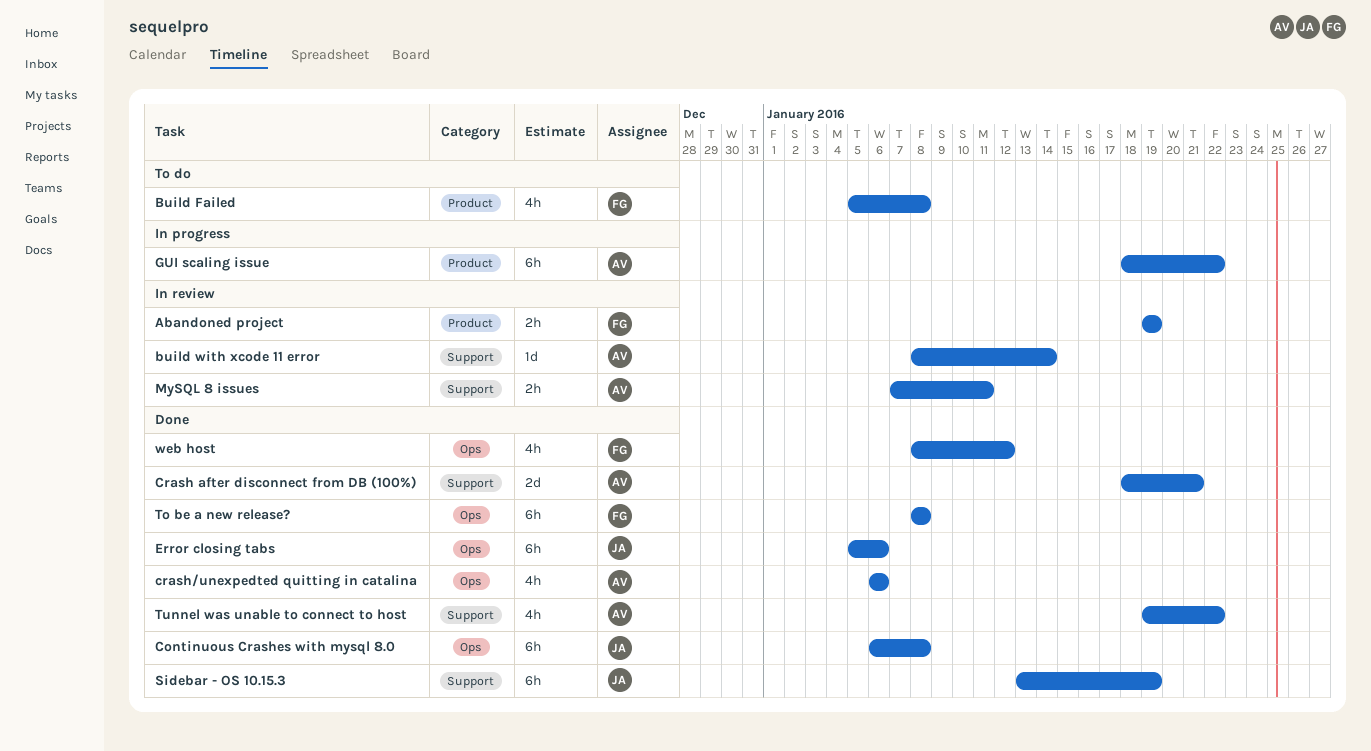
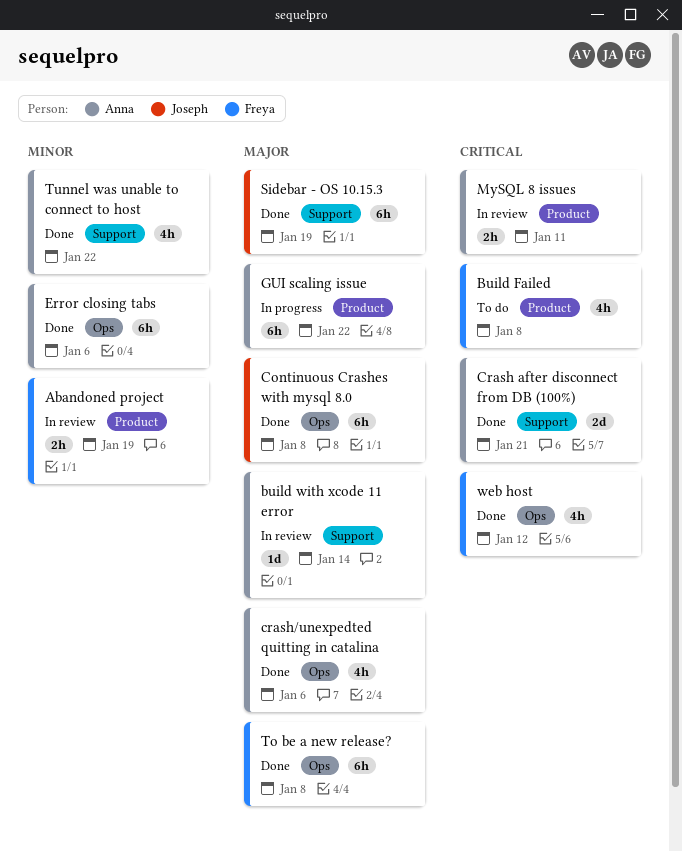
Error closing tabs, owner: Joseph -> Anna
MySQL 8 issues, label: Support -> Product

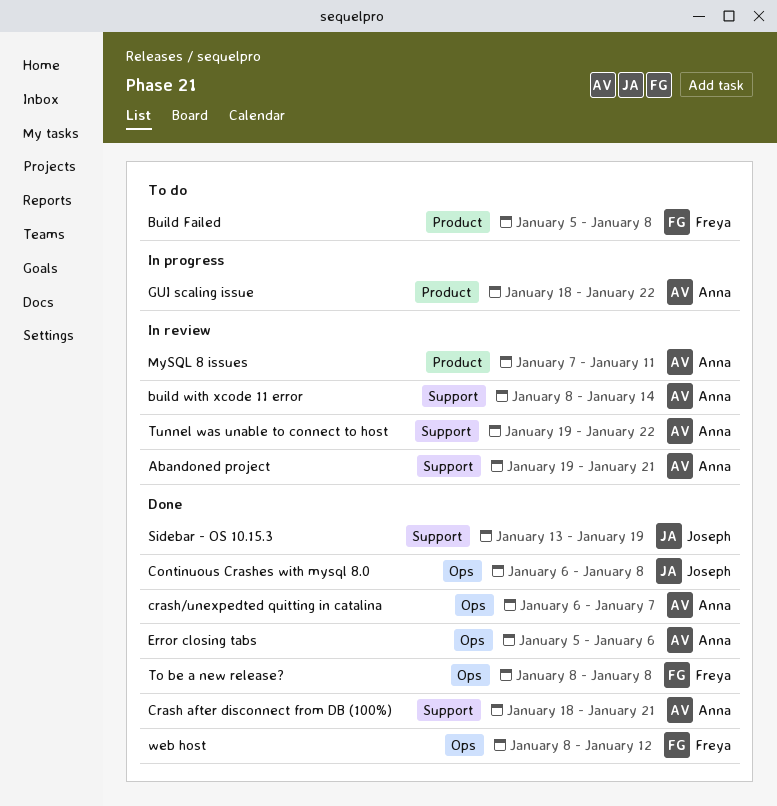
Abandoned project, owner: Freya -> Anna
Abandoned project, label: Product -> Support
Abandoned project, due: Jan 19 -> Jan 21
crash/unexpedted quitting in catalina, due: Jan 6 -> Jan 7
Tunnel was unable to connect to host, status: Done -> In review

